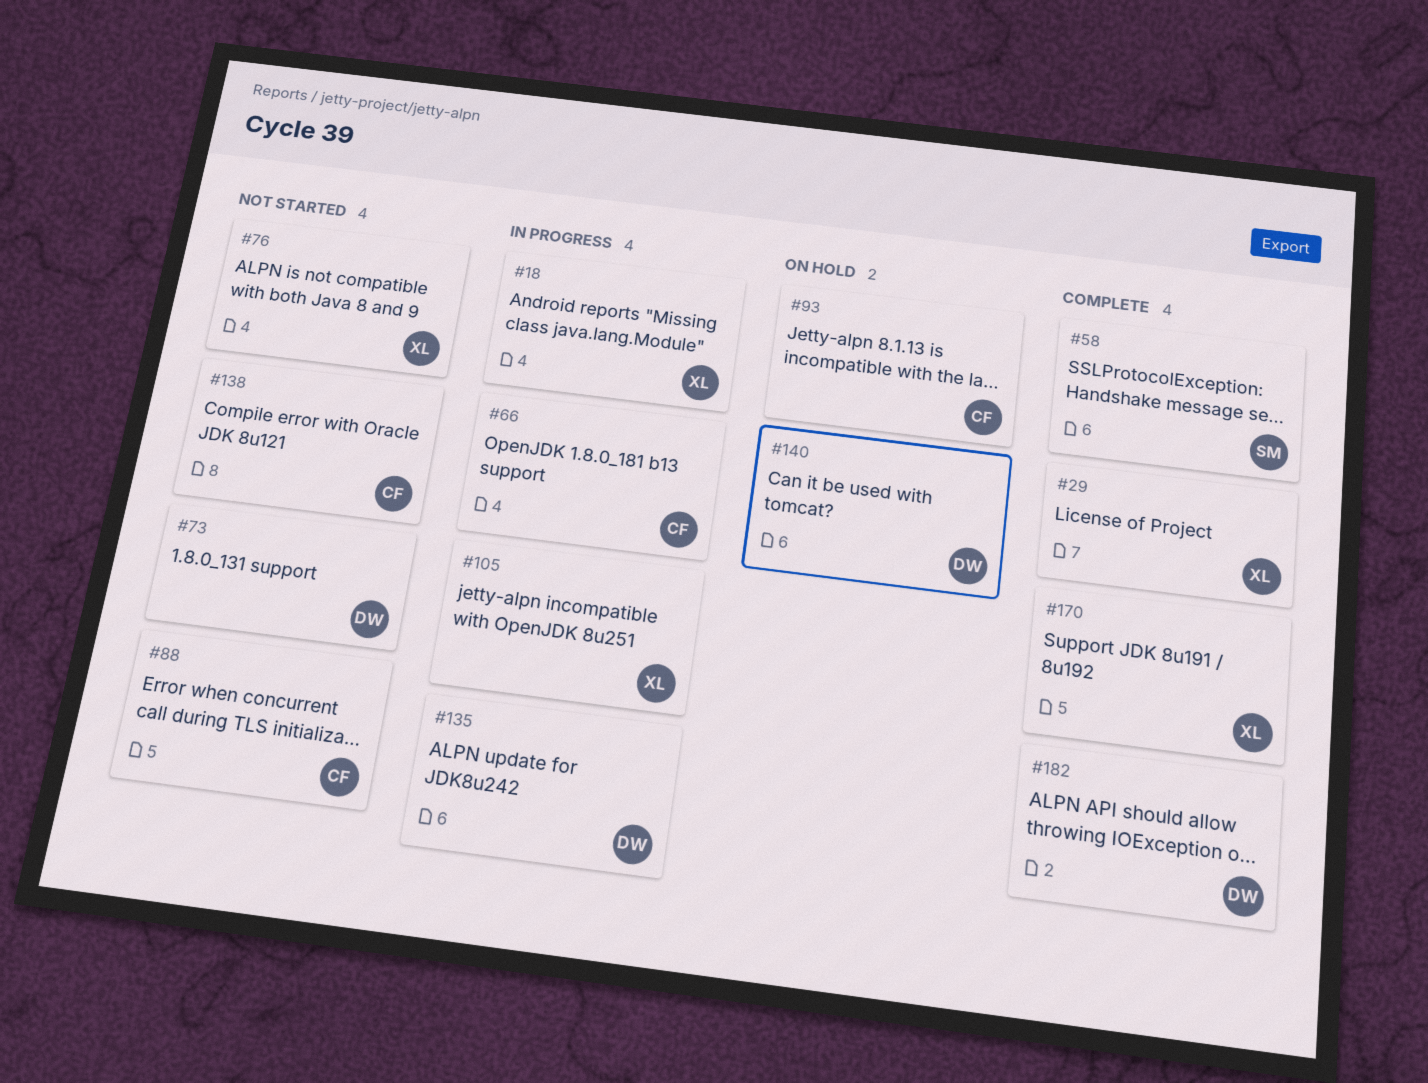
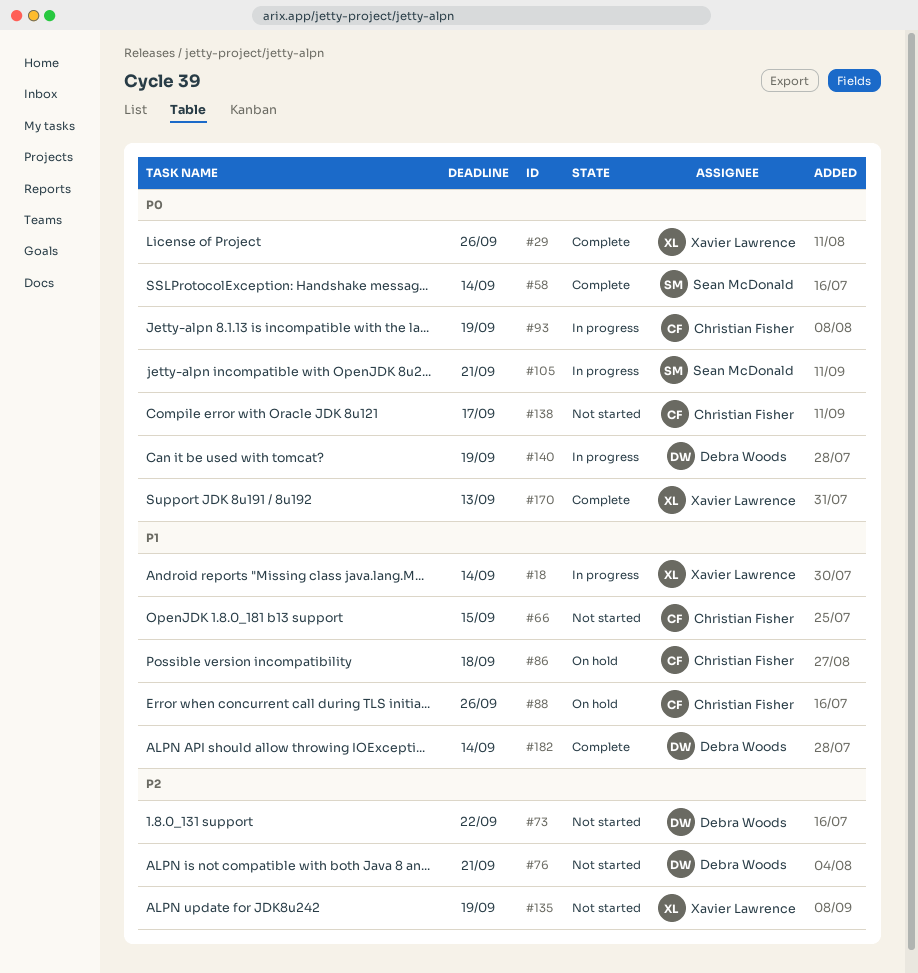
#66, status: In progress -> Not started
#76, owner: Xavier Lawrence -> Debra Woods
#86: none -> present
#88, status: Not started -> On hold
#93, status: On hold -> In progress
#105, owner: Xavier Lawrence -> Sean McDonald
#135, status: In progress -> Not started
#135, owner: Debra Woods -> Xavier Lawrence
#140, status: On hold -> In progress

